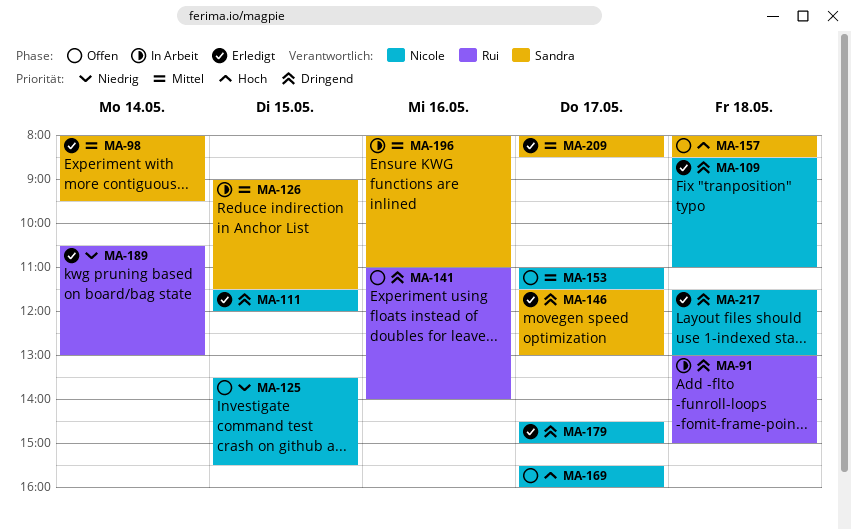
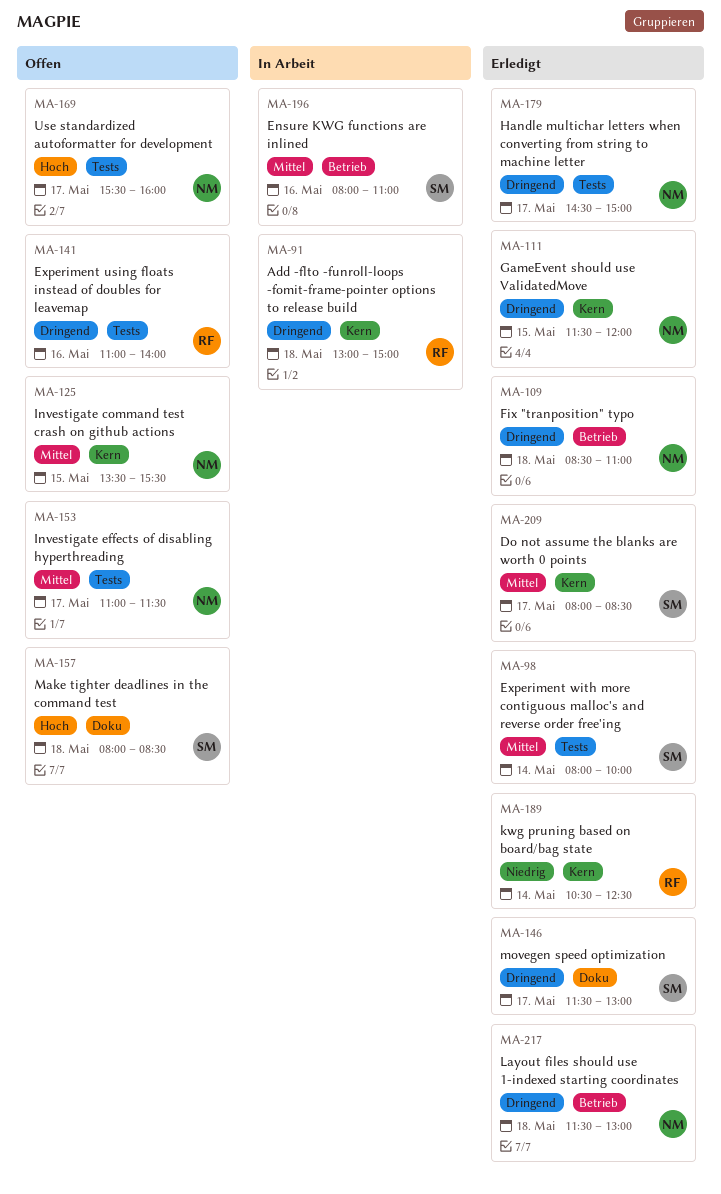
MA-98, ends: 09:30 -> 10:00
MA-125, priority: Niedrig -> Mittel
MA-126: present -> none
MA-189, ends: 13:00 -> 12:30

